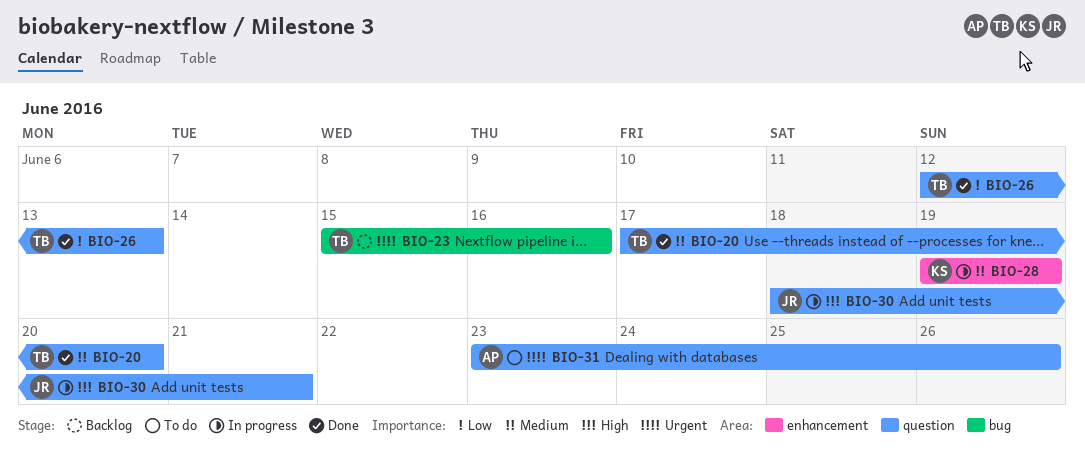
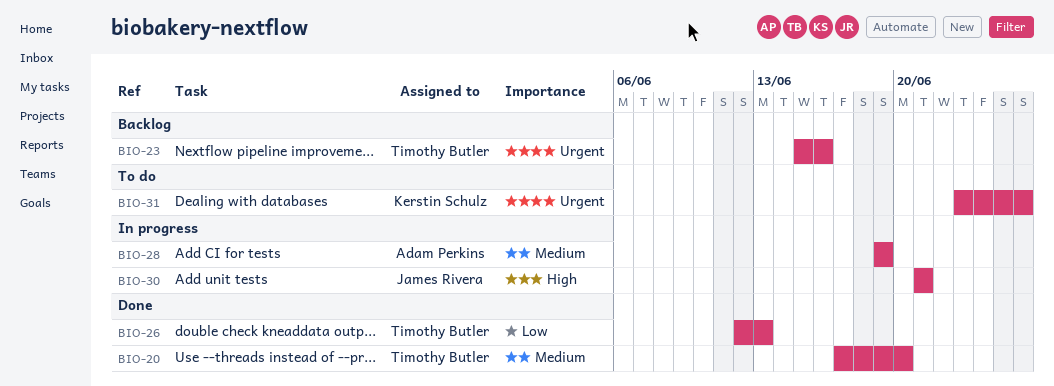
BIO-28, owner: Kerstin Schulz -> Adam Perkins
BIO-30, start: Jun 18 -> Jun 21
BIO-31, owner: Adam Perkins -> Kerstin Schulz

